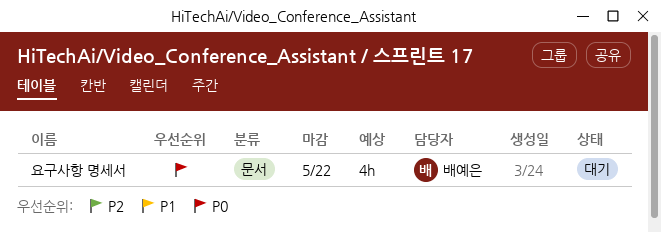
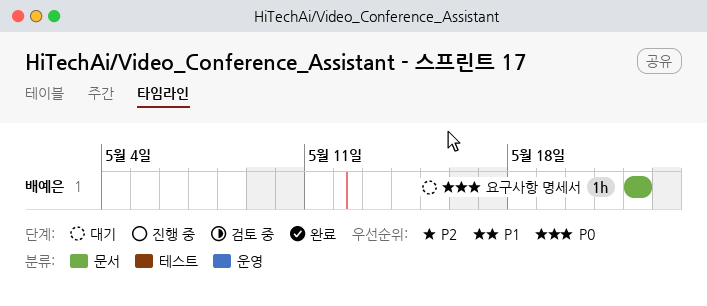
요구사항 명세서, estimate: 4h -> 1h

